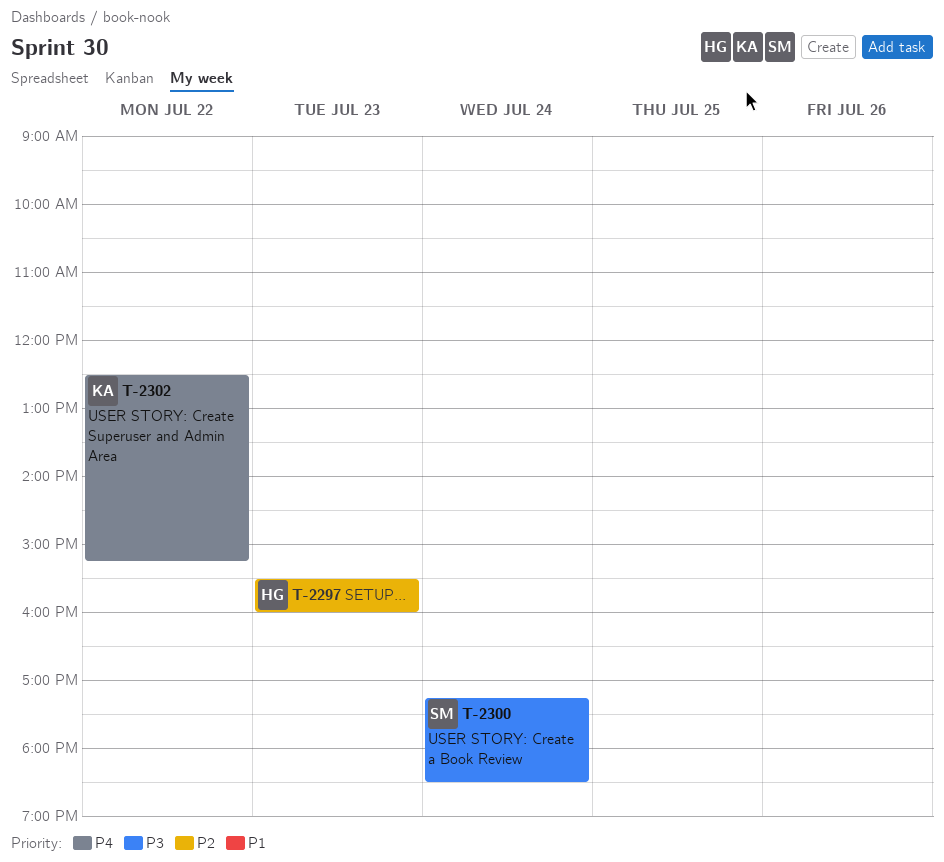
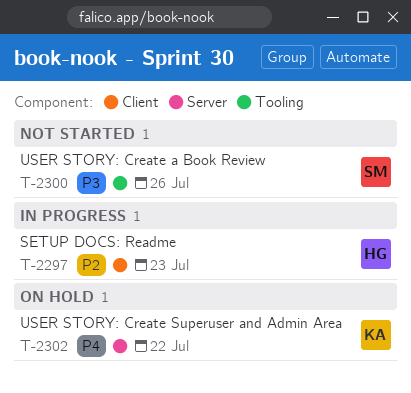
T-2300, day: Jul 24 -> Jul 26

